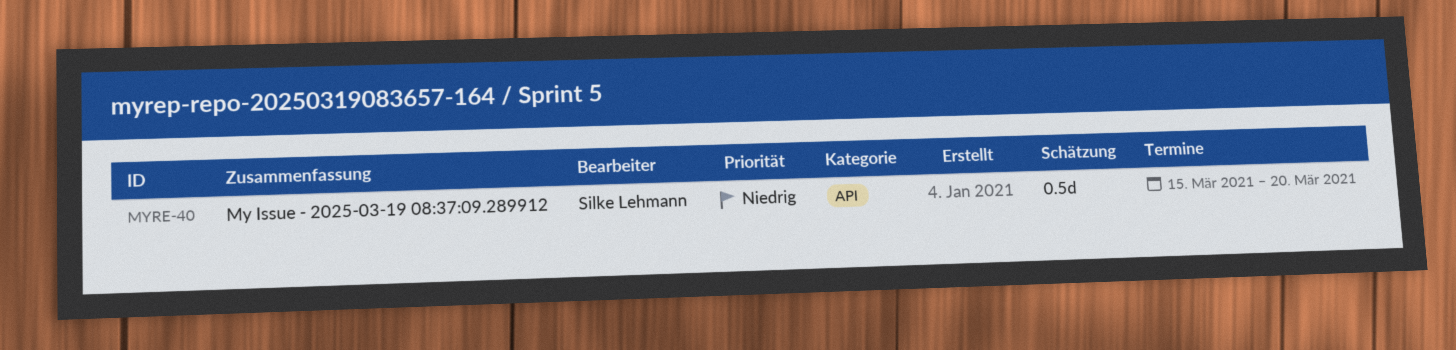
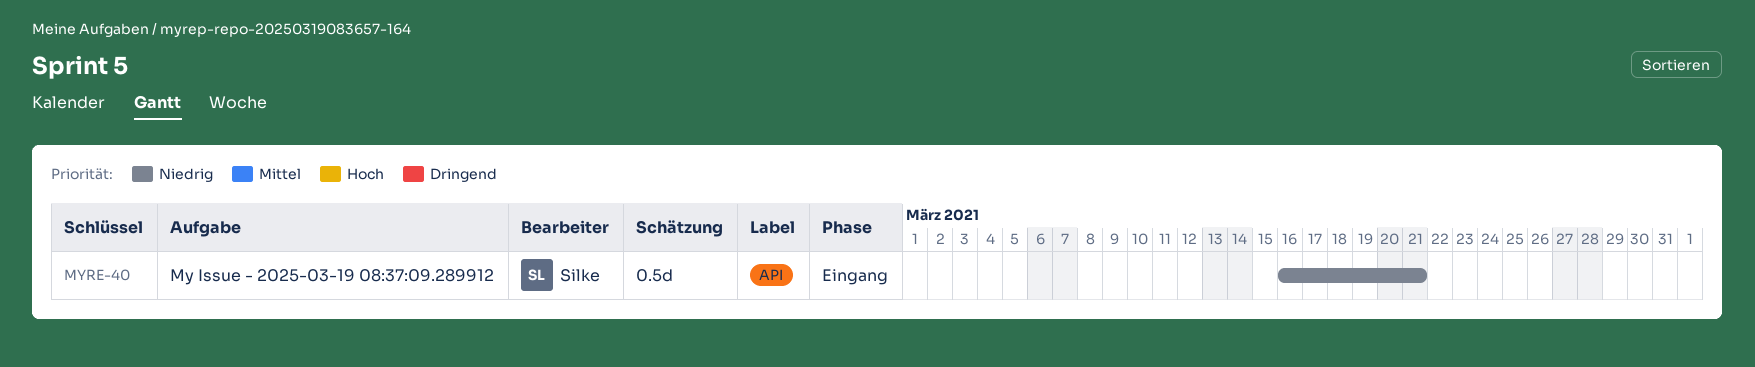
MYRE-40, start: Mar 15 -> Mar 16
MYRE-40, due: Mar 20 -> Mar 21

